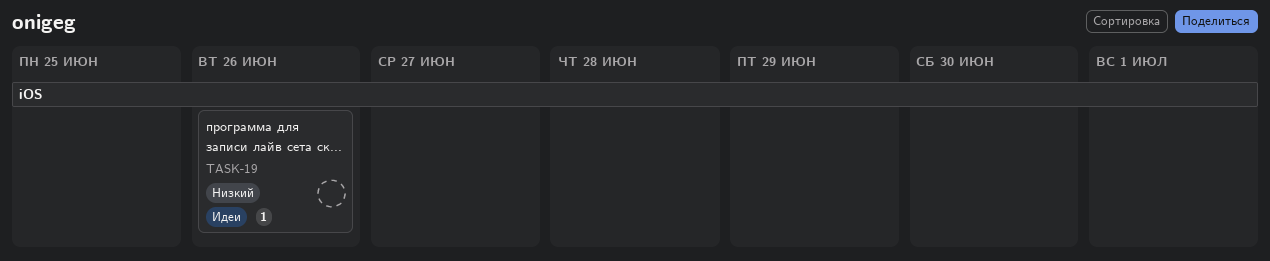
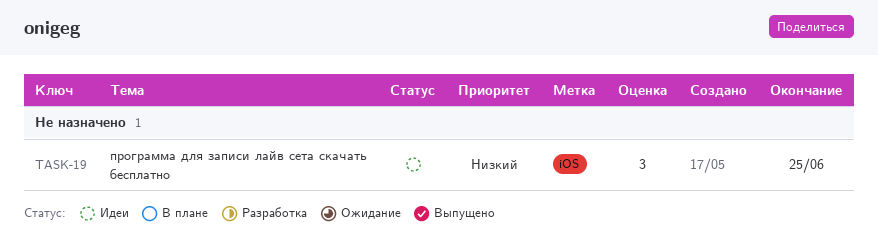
TASK-19, estimate: 1 -> 3
TASK-19, due: Jun 26 -> Jun 25

